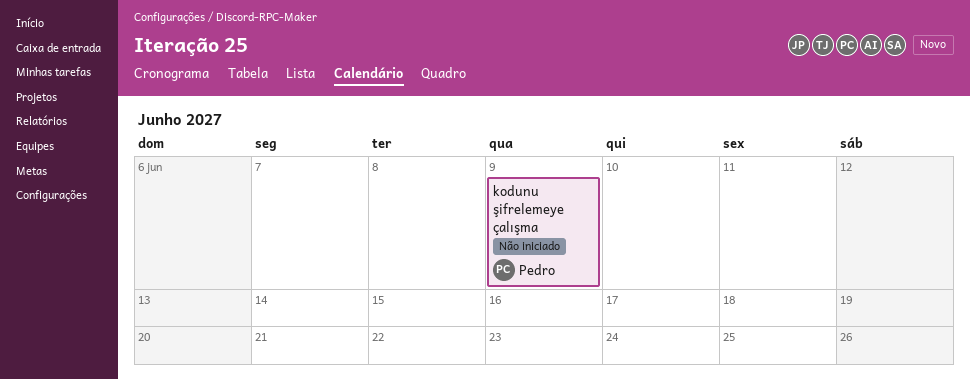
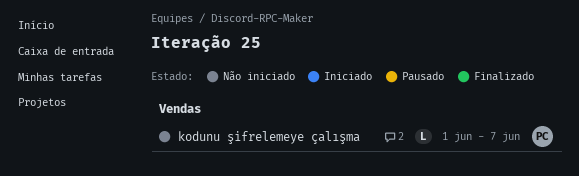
kodunu şifrelemeye çalışma, due: Jun 9 -> Jun 7

